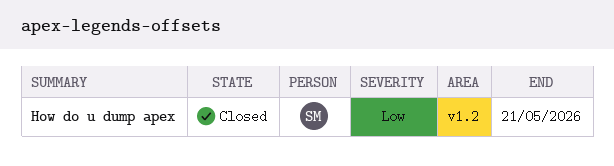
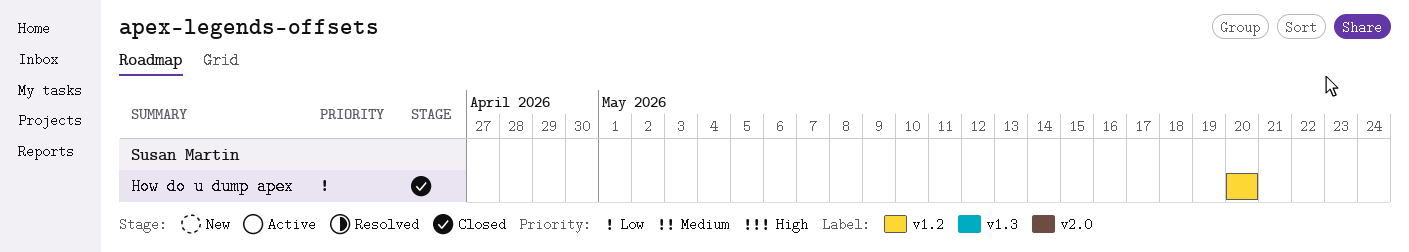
How do u dump apex, due: May 21 -> May 20

